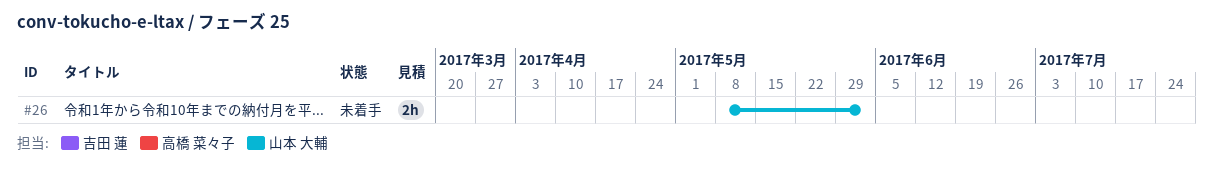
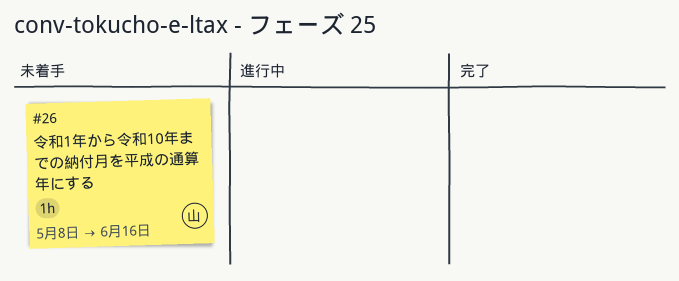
#26, estimate: 2h -> 1h
#26, due: Jun 2 -> Jun 16

